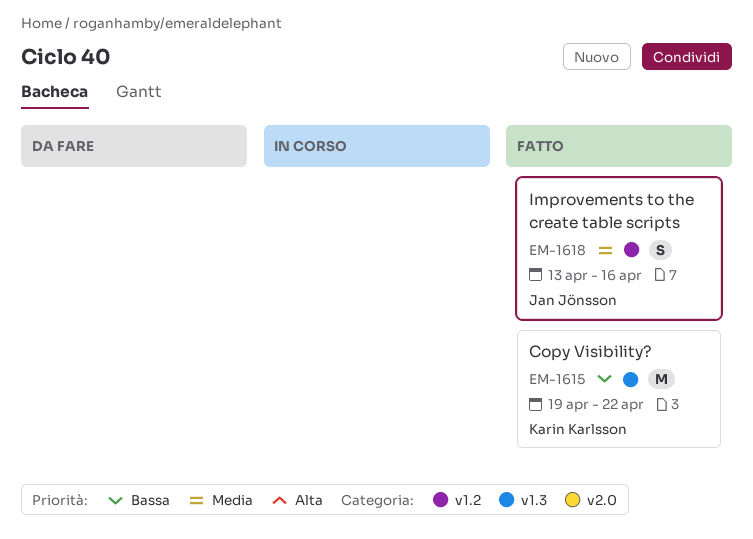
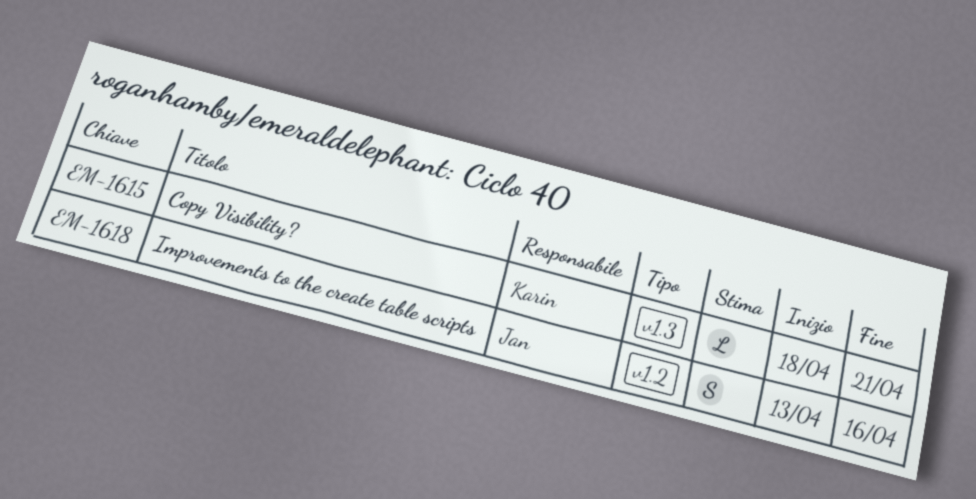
EM-1615, estimate: M -> L
EM-1615, start: Apr 19 -> Apr 18
EM-1615, due: Apr 22 -> Apr 21

